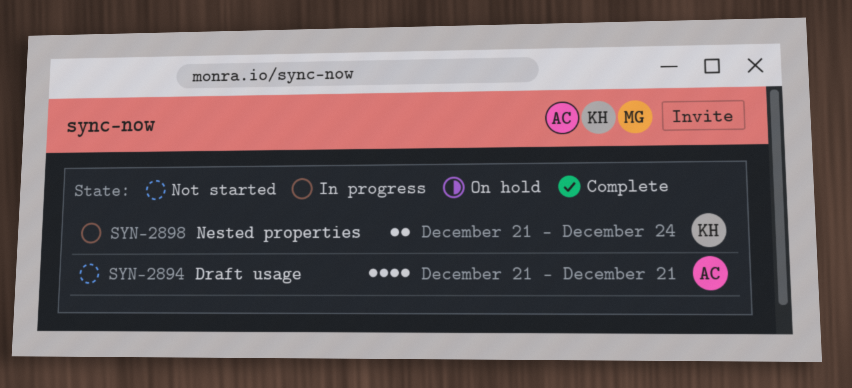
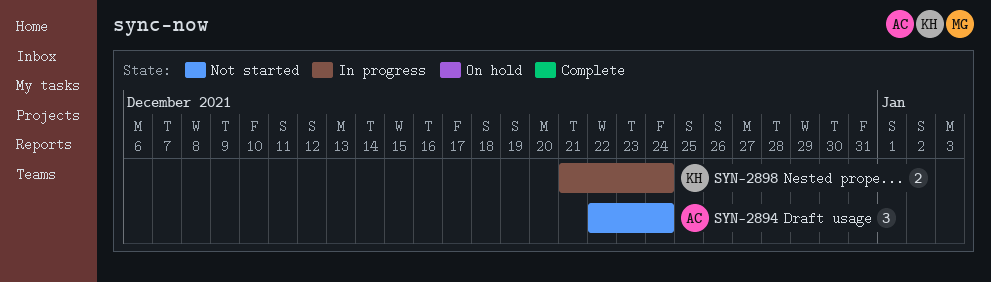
SYN-2894, estimate: 4 -> 3
SYN-2894, start: Dec 21 -> Dec 22
SYN-2894, due: Dec 21 -> Dec 24

